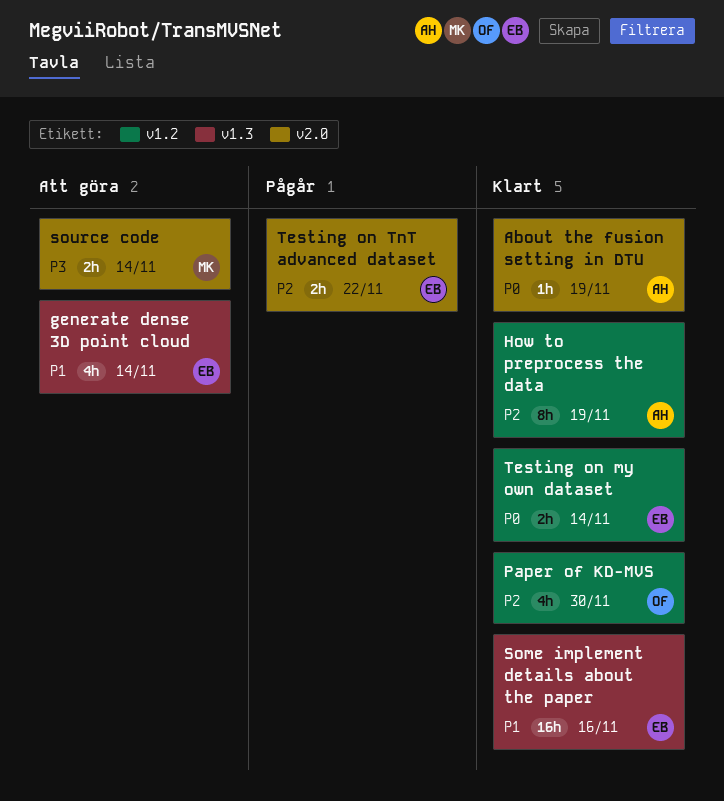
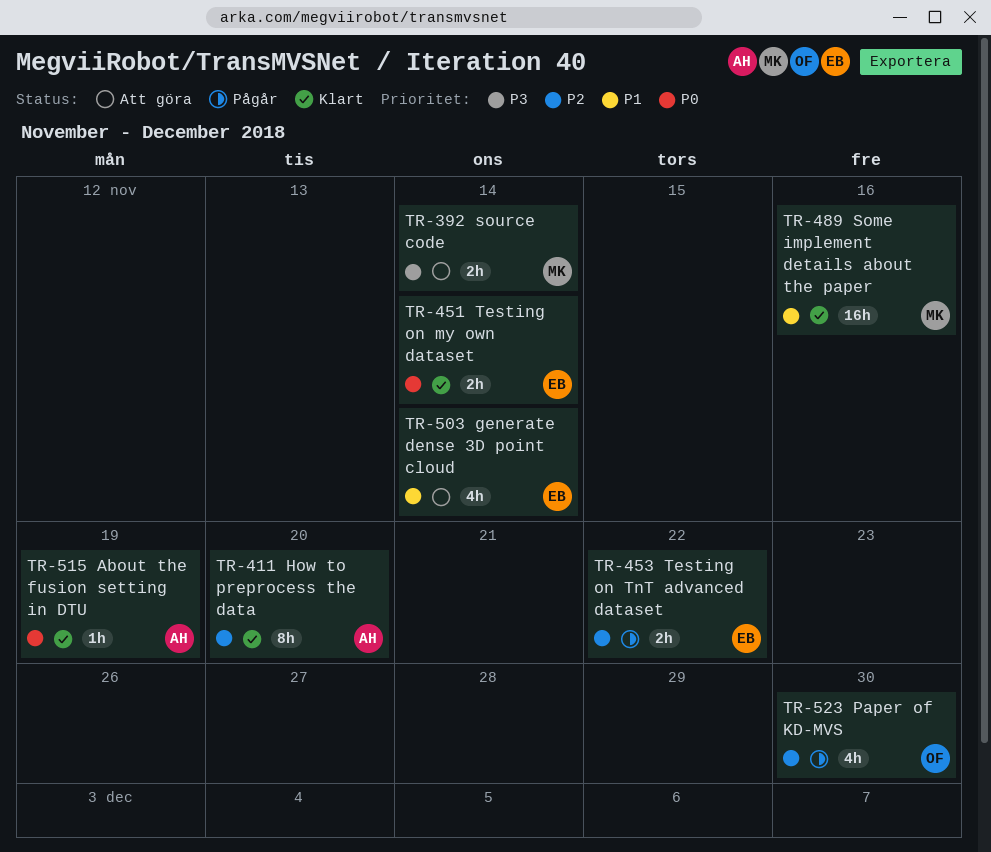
How to preprocess the data, due: Nov 19 -> Nov 20
Paper of KD-MVS, status: Klart -> Pågår
Some implement details about the paper, owner: EB -> MK

